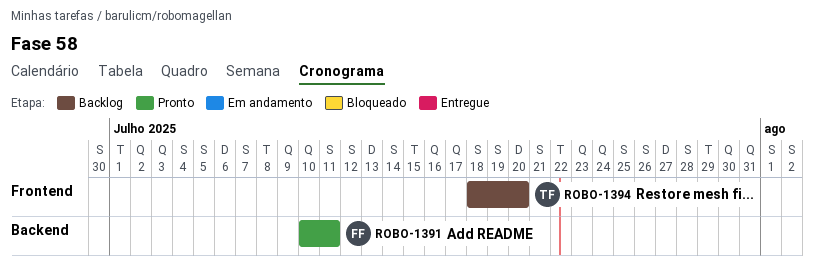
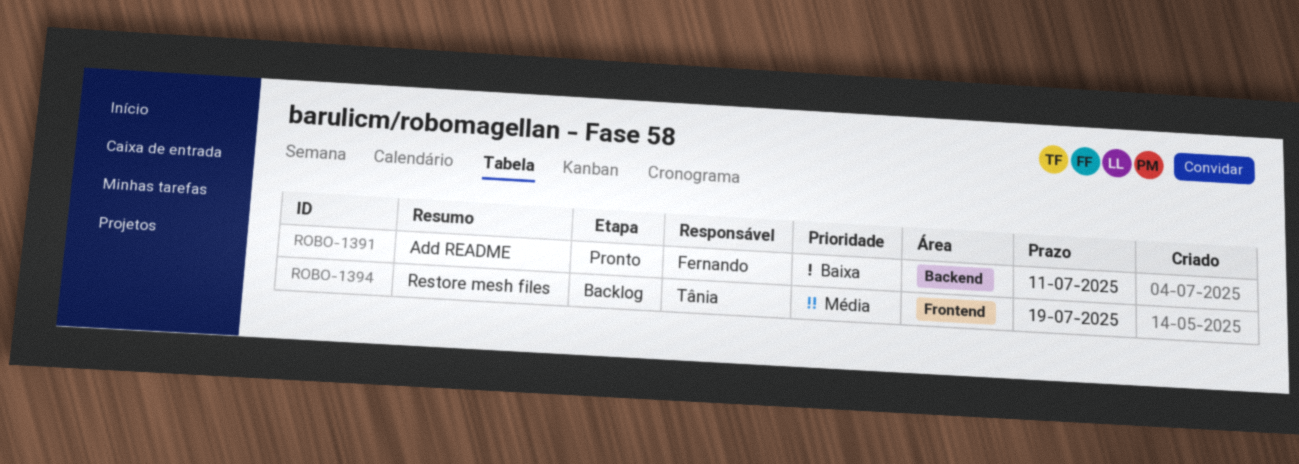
ROBO-1394, due: Jul 20 -> Jul 19

